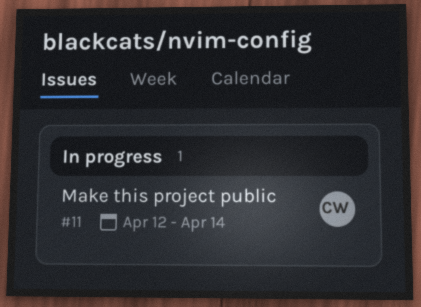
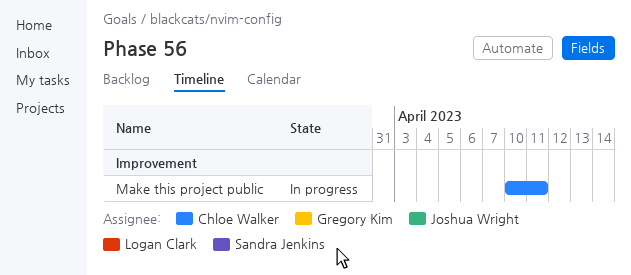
Make this project public, start: Apr 12 -> Apr 10
Make this project public, due: Apr 14 -> Apr 11

